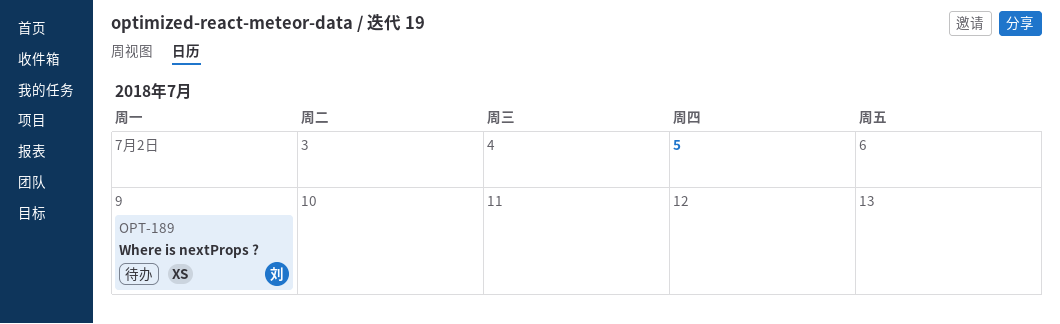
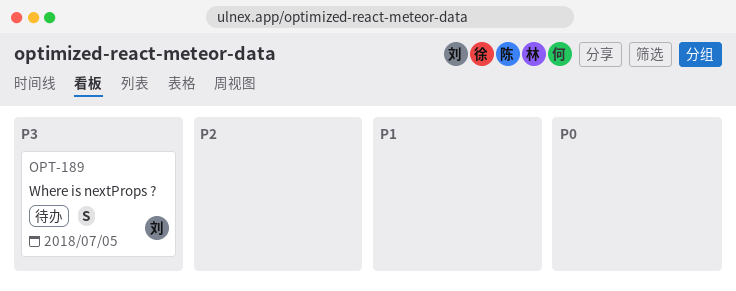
OPT-189, estimate: XS -> S
OPT-189, due: Jul 9 -> Jul 5

